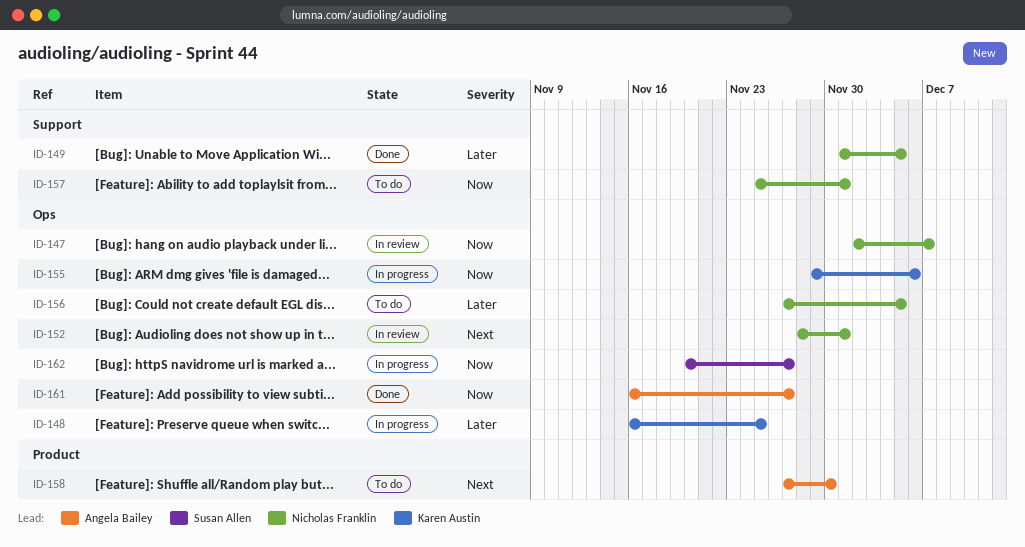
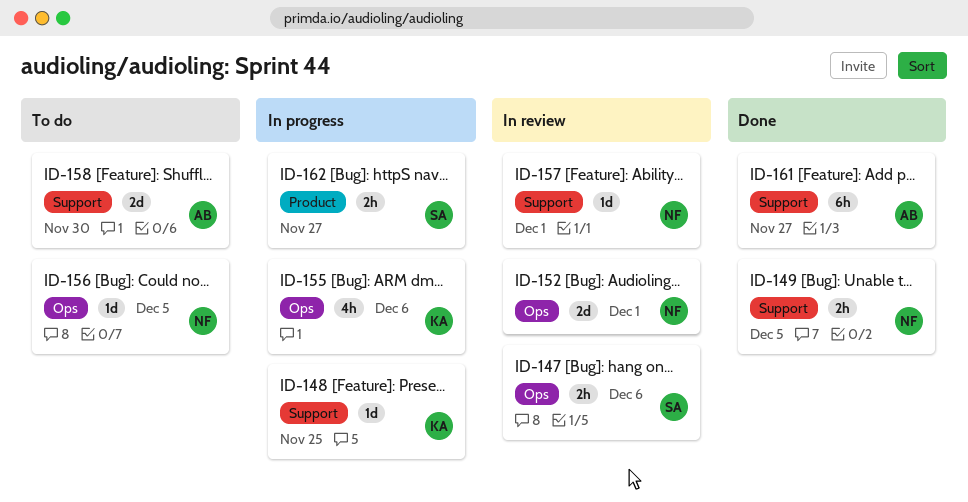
ID-147, owner: Nicholas Franklin -> Susan Allen
ID-147, due: Dec 7 -> Dec 6
ID-148, label: Ops -> Support
ID-157, status: To do -> In review
ID-158, label: Product -> Support
ID-161, label: Ops -> Support
ID-162, label: Ops -> Product

